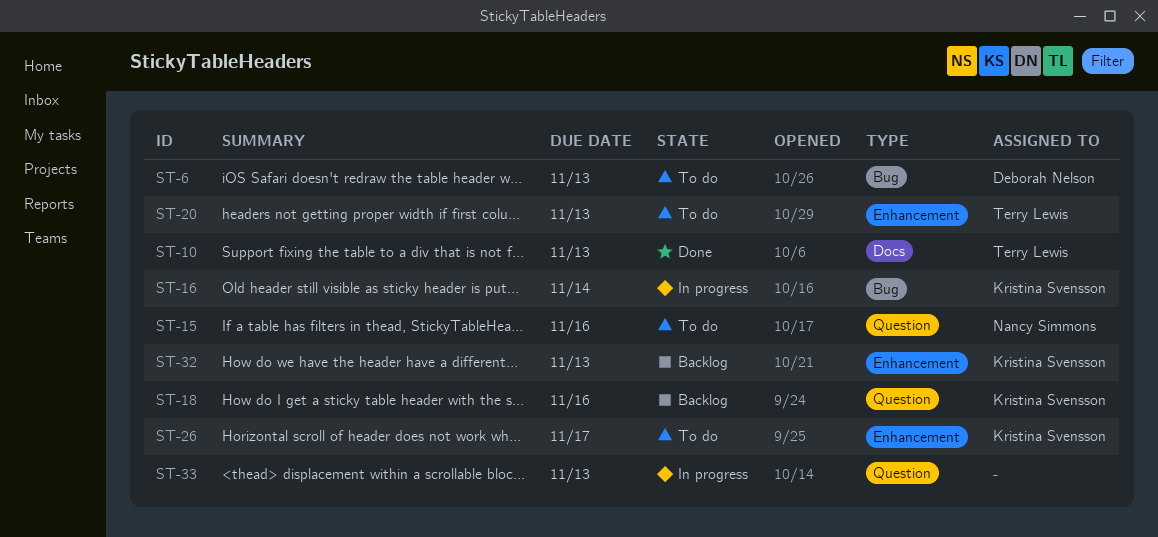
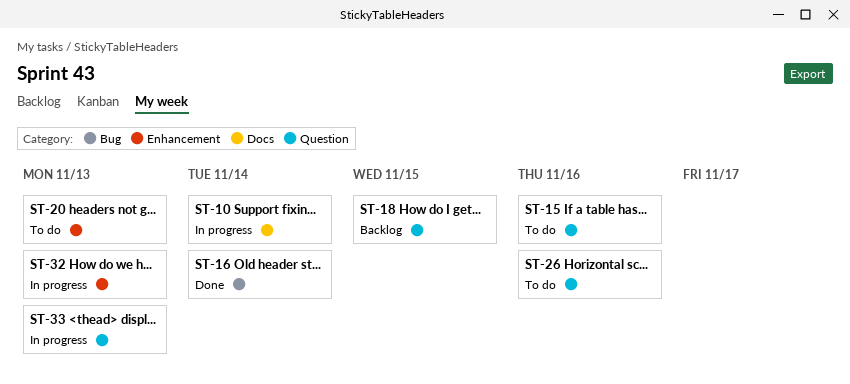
ST-6: present -> none
ST-10, status: Done -> In progress
ST-10, due: Nov 13 -> Nov 14
ST-16, status: In progress -> Done
ST-18, due: Nov 16 -> Nov 15
ST-26, label: Enhancement -> Question
ST-26, due: Nov 17 -> Nov 16
ST-32, status: Backlog -> In progress

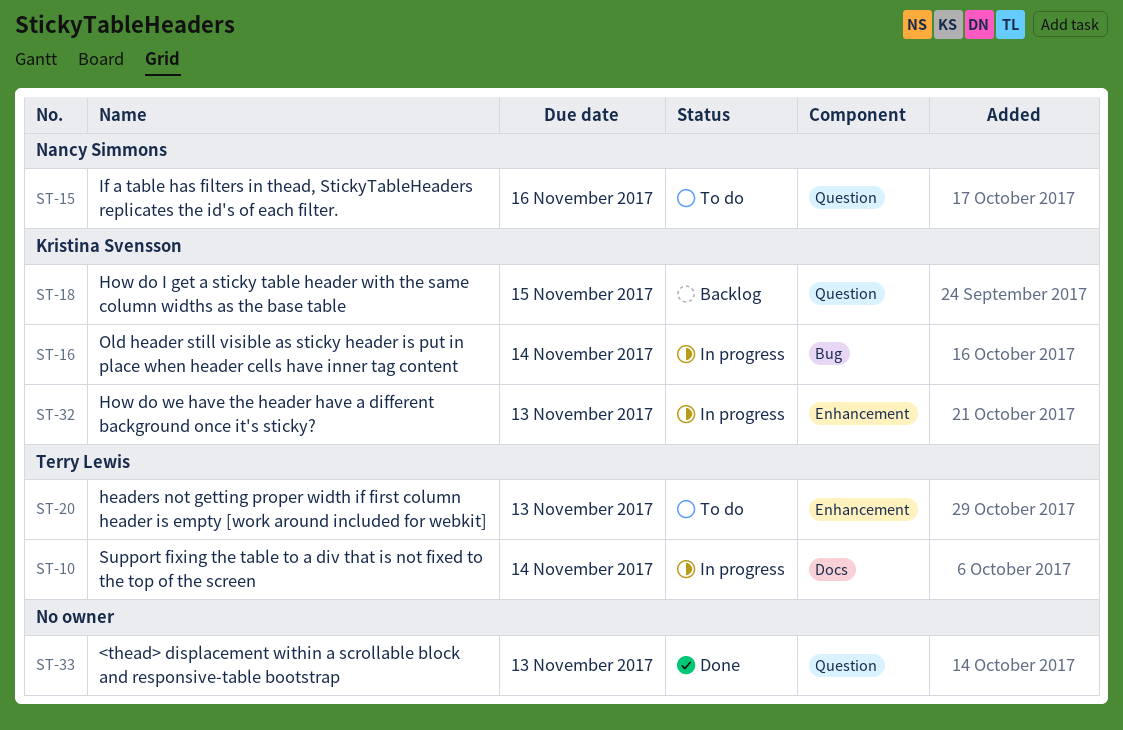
ST-16, status: Done -> In progress
ST-26: present -> none
ST-33, status: In progress -> Done

